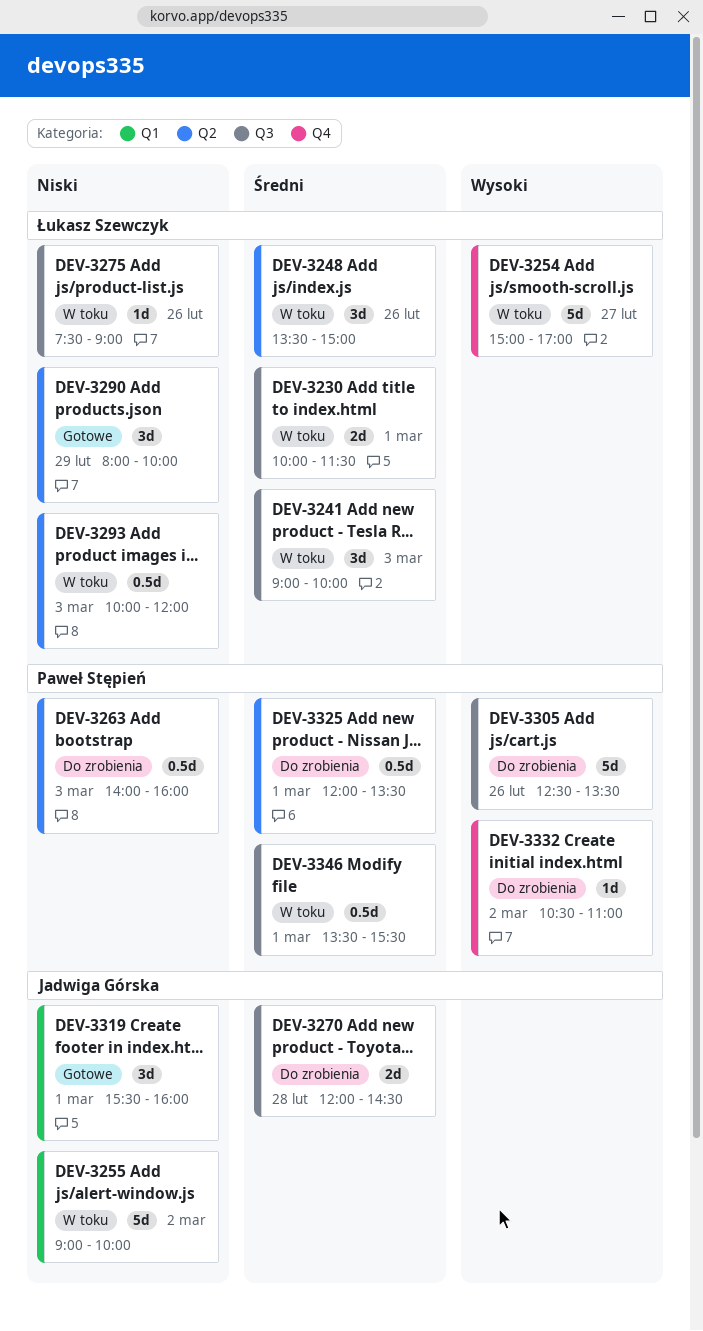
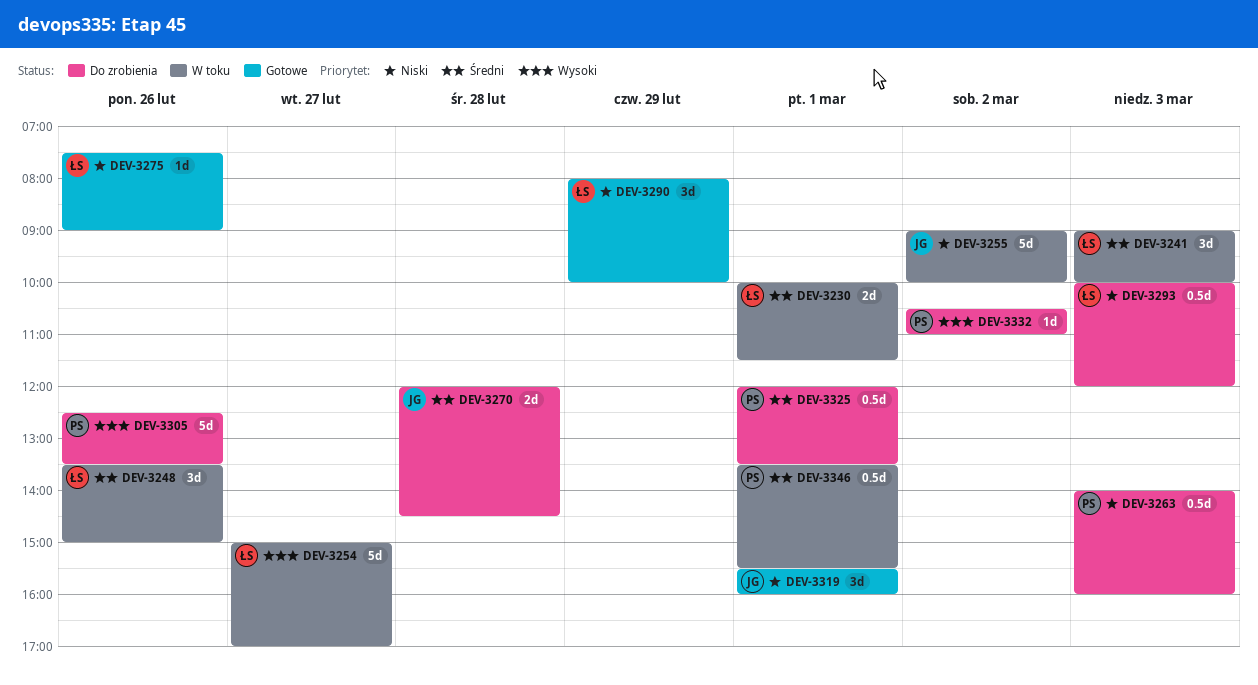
DEV-3275, status: W toku -> Gotowe
DEV-3293, status: W toku -> Do zrobienia

